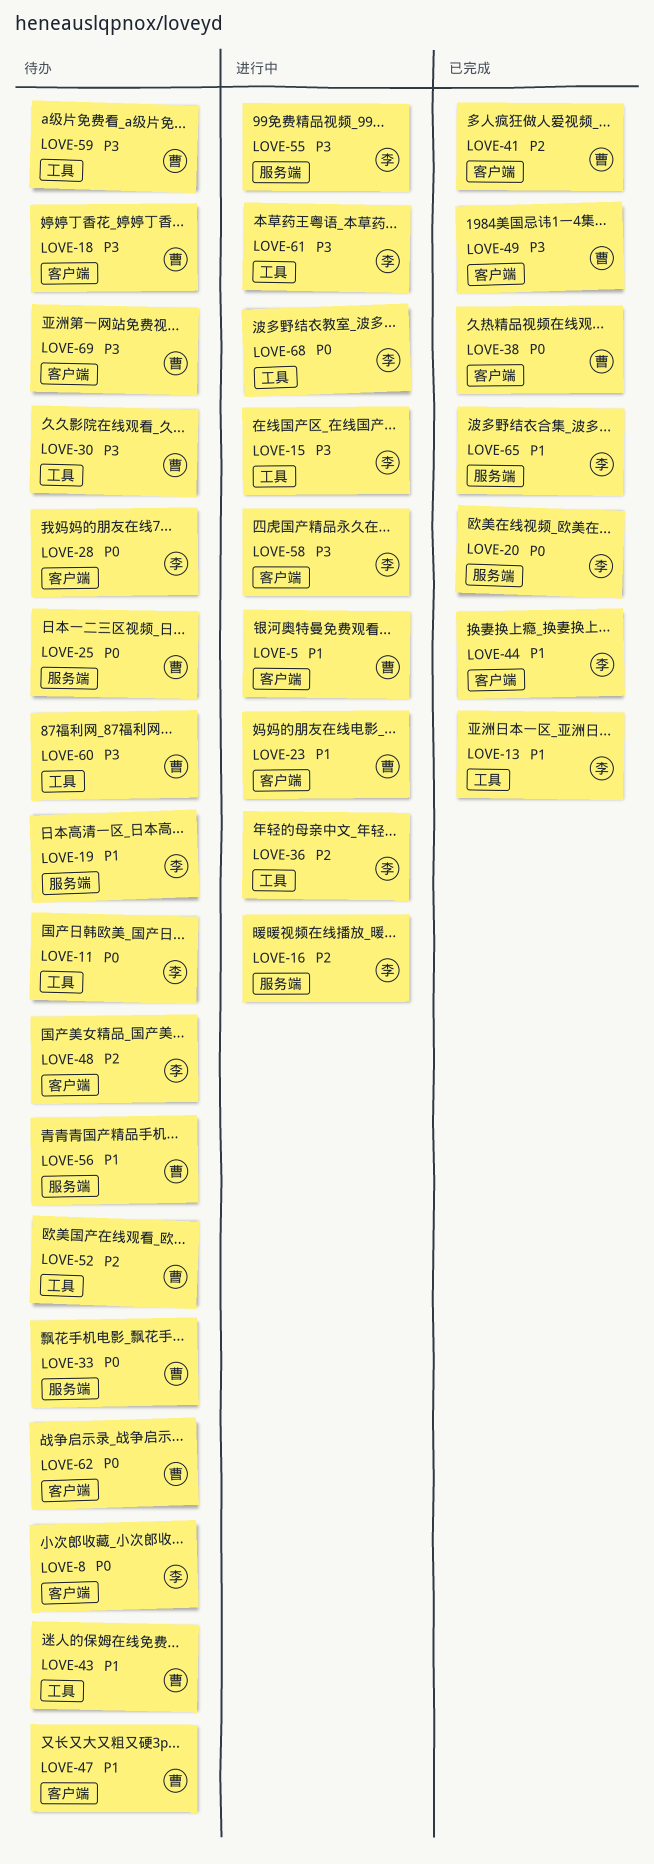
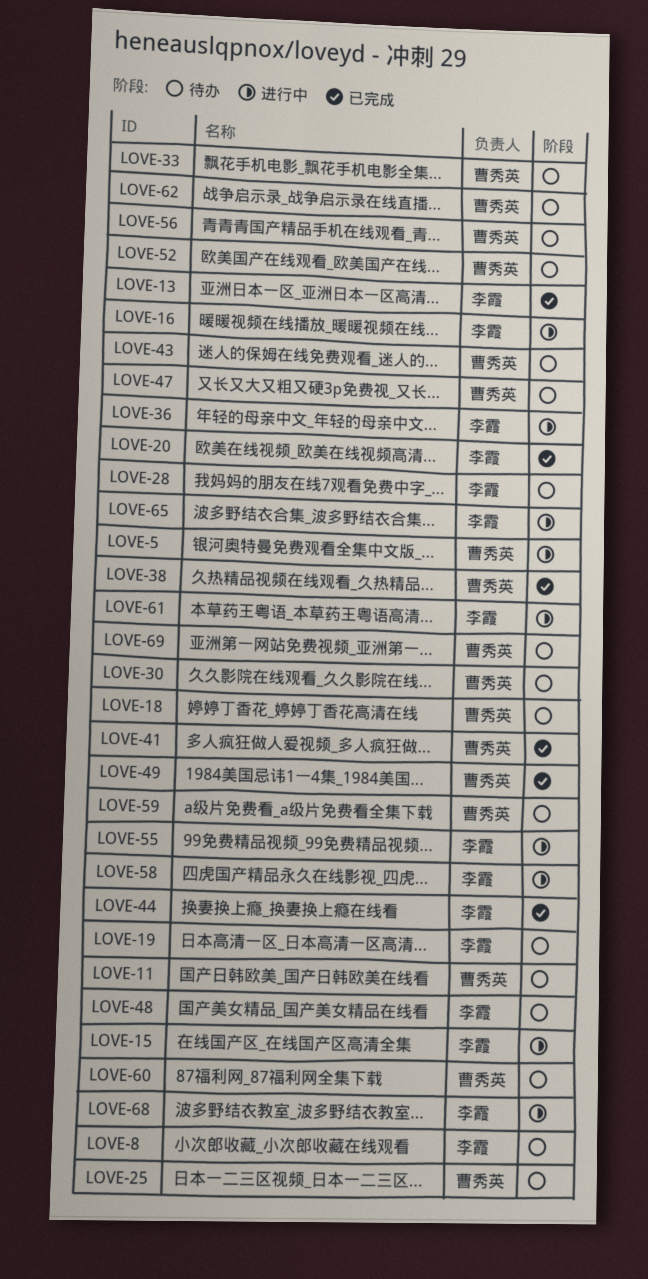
LOVE-11, owner: 李霞 -> 曹秀英
LOVE-23: present -> none
LOVE-65, status: 已完成 -> 进行中

